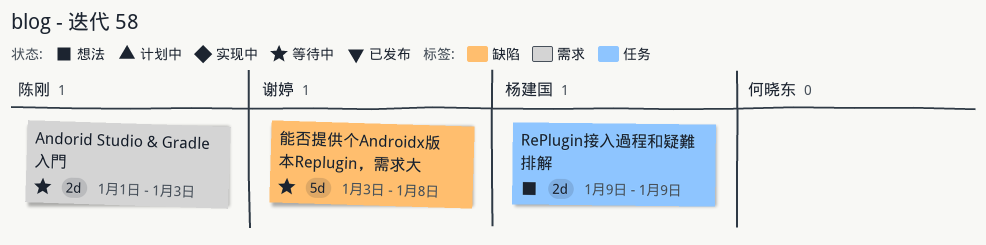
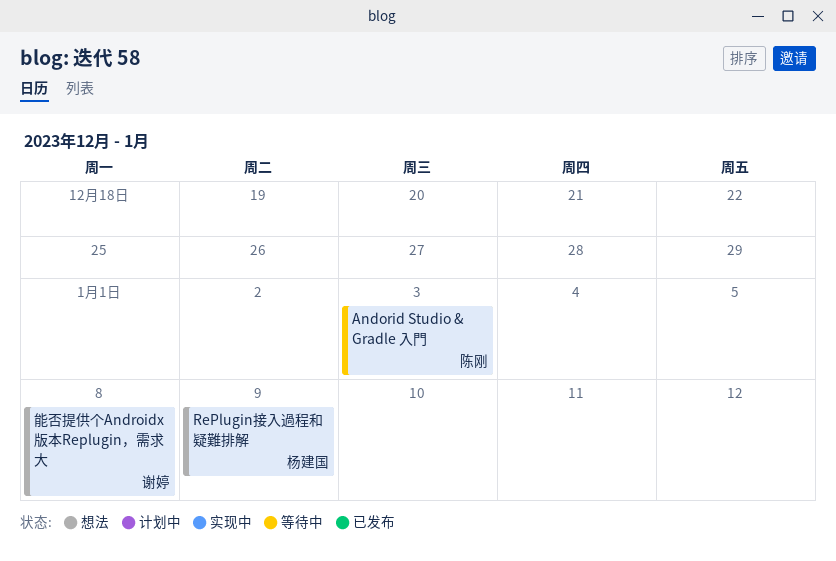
能否提供个Androidx版本Replugin，需求大, status: 等待中 -> 想法

